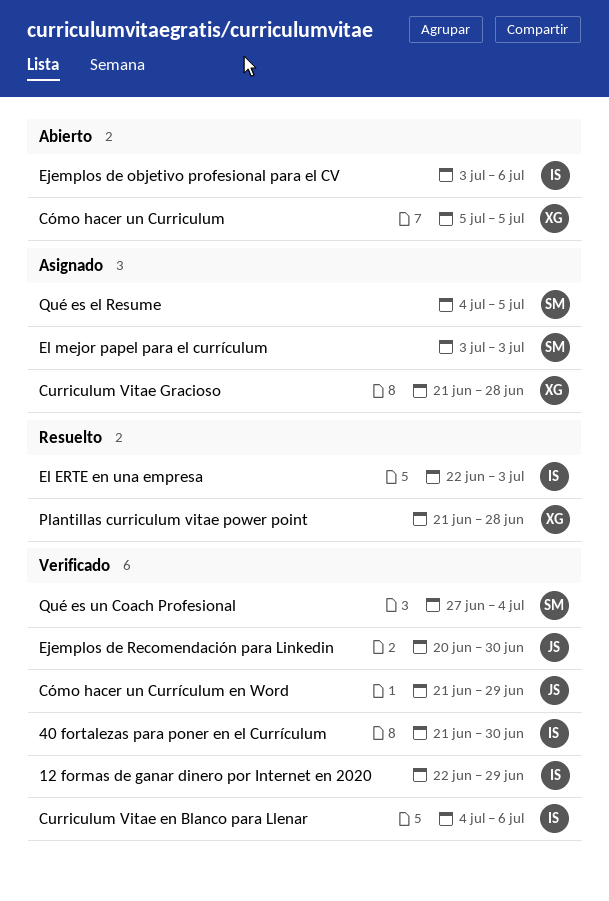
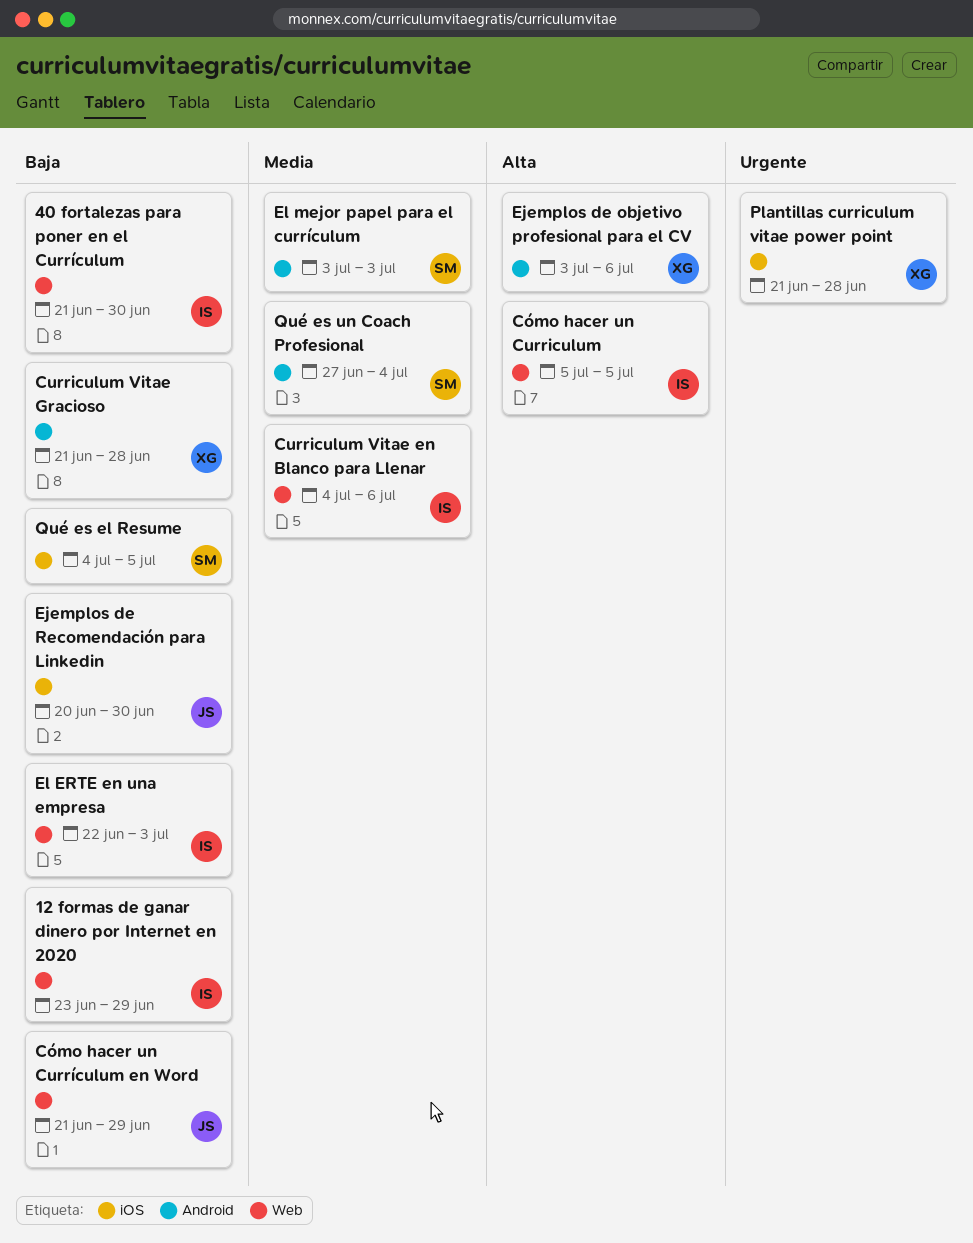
12 formas de ganar dinero por Internet en 2020, start: Jun 22 -> Jun 23
Cómo hacer un Curriculum, owner: XG -> IS
Ejemplos de objetivo profesional para el CV, owner: IS -> XG

